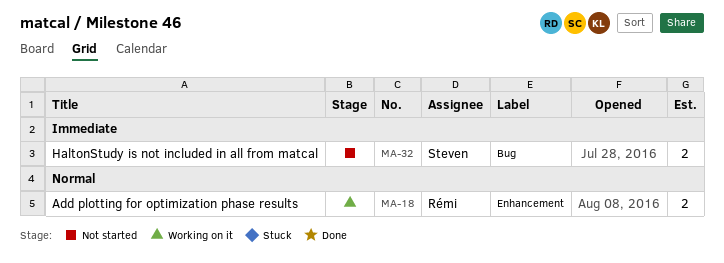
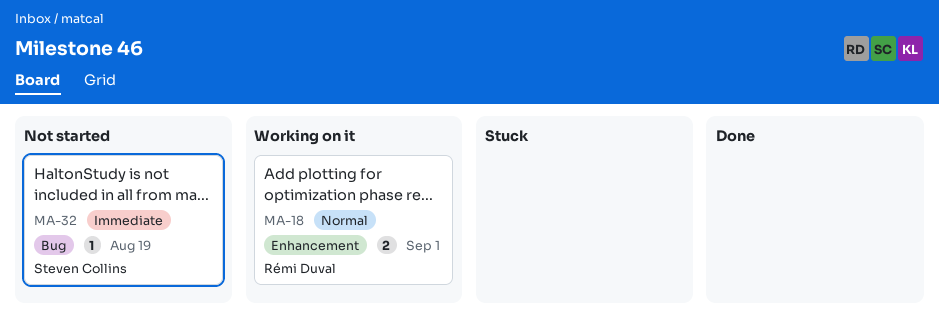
MA-32, estimate: 2 -> 1

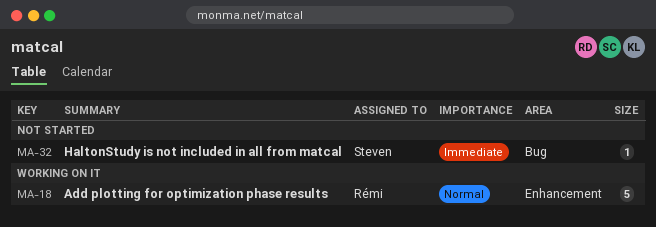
MA-18, estimate: 2 -> 5

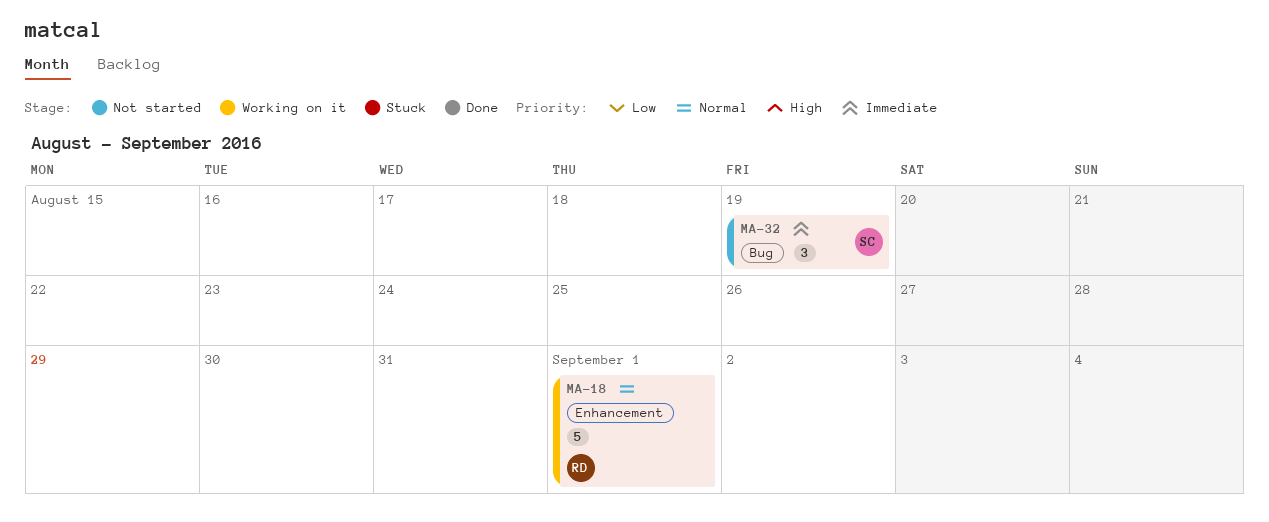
MA-32, estimate: 1 -> 3

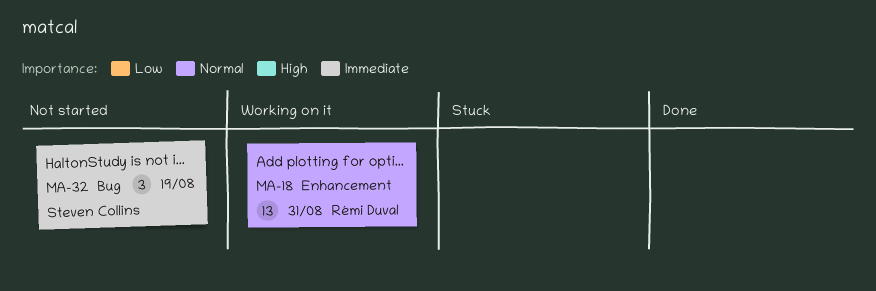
MA-18, estimate: 5 -> 13
MA-18, due: Sep 1 -> Aug 31

